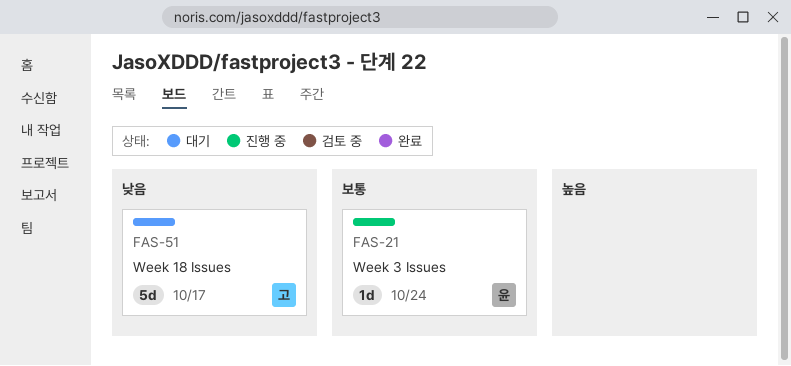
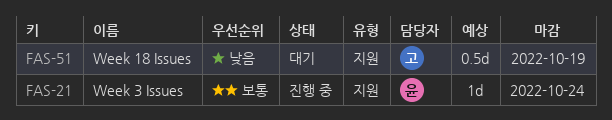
FAS-51, estimate: 5d -> 0.5d
FAS-51, due: Oct 17 -> Oct 19

